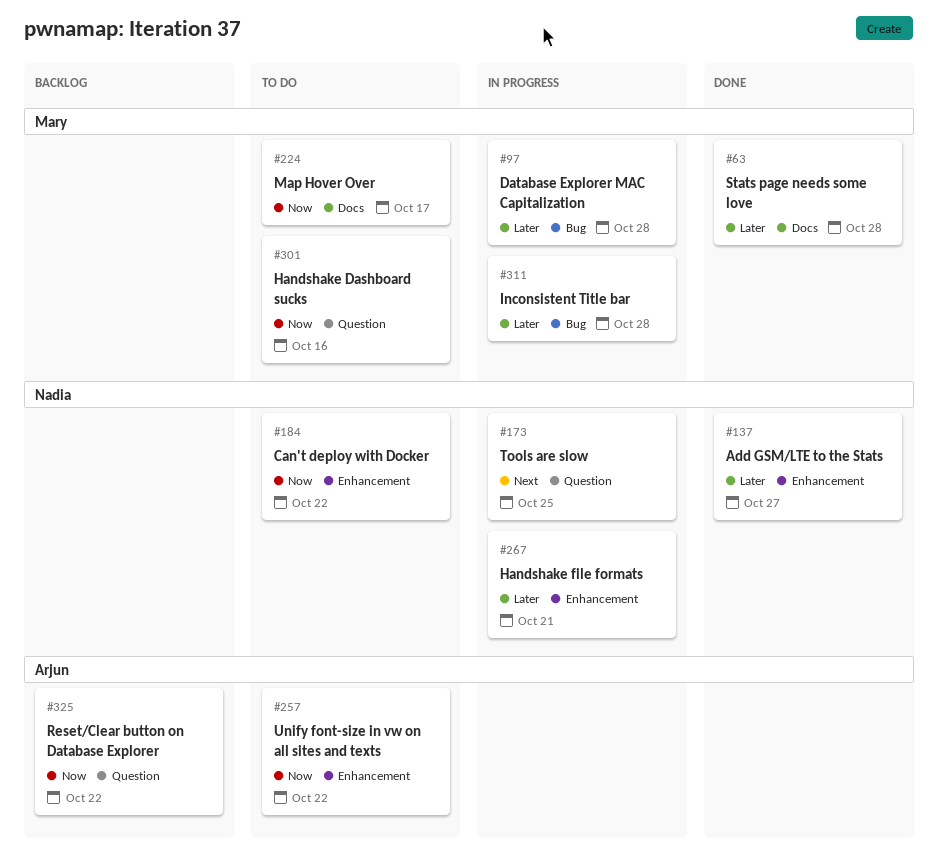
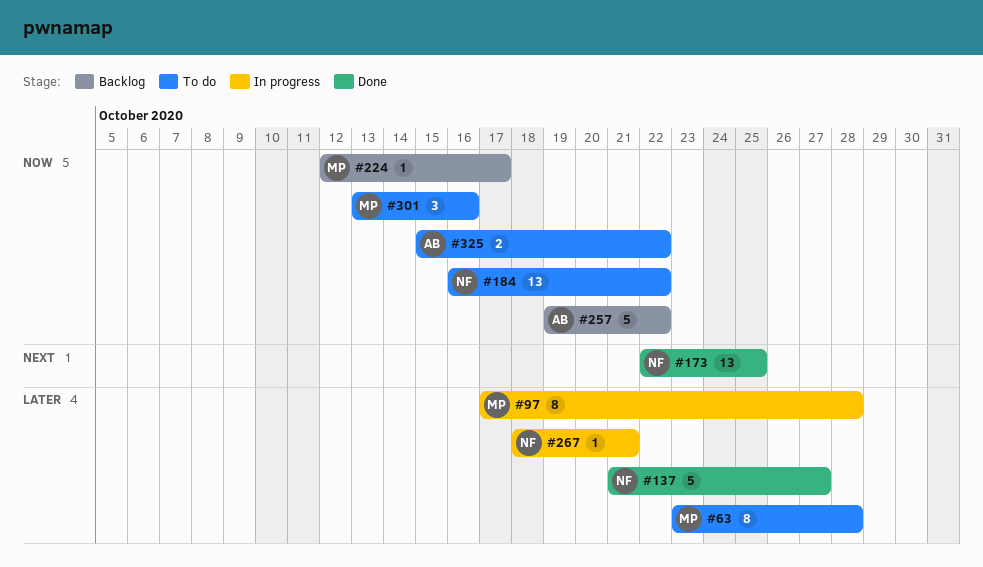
#63, status: Done -> To do
#173, status: In progress -> Done
#224, status: To do -> Backlog
#257, status: To do -> Backlog
#311: present -> none
#325, status: Backlog -> To do

